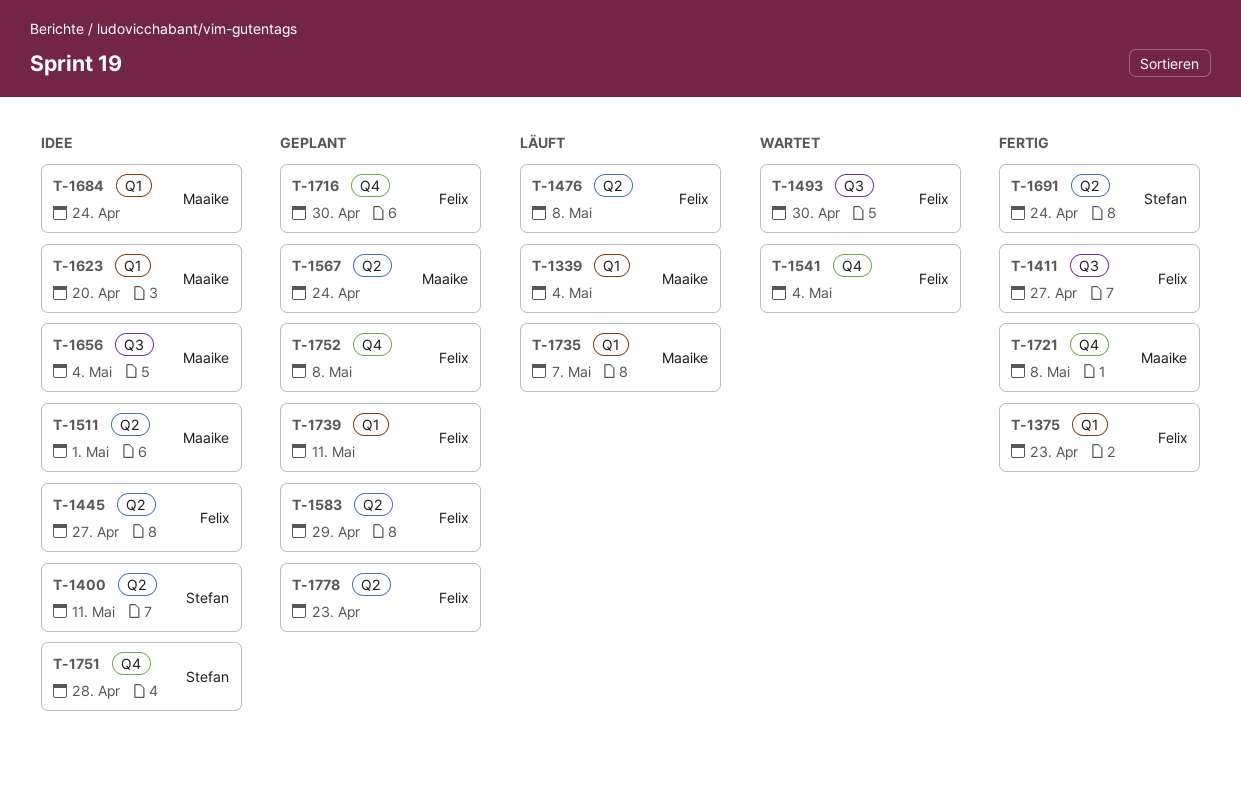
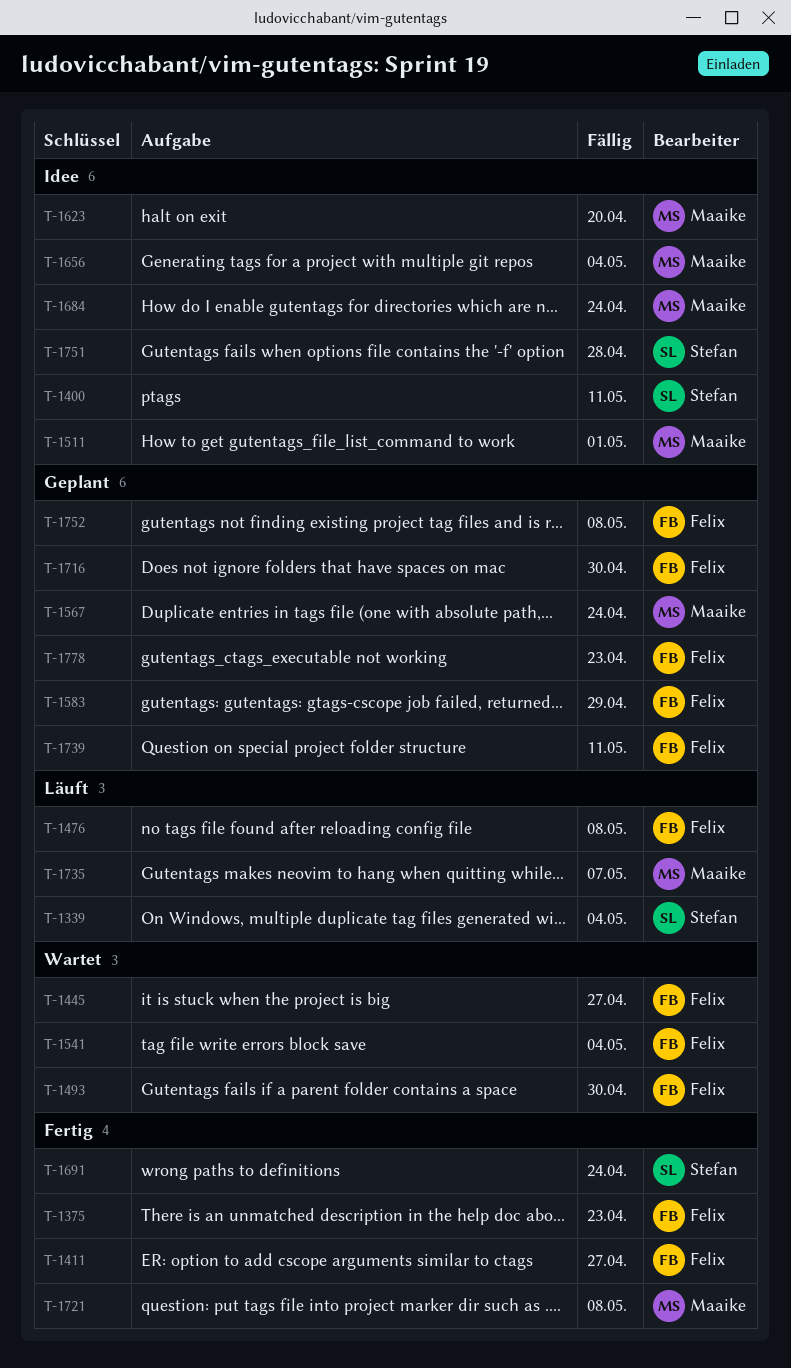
T-1339, owner: Maaike -> Stefan
T-1445, status: Idee -> Wartet

